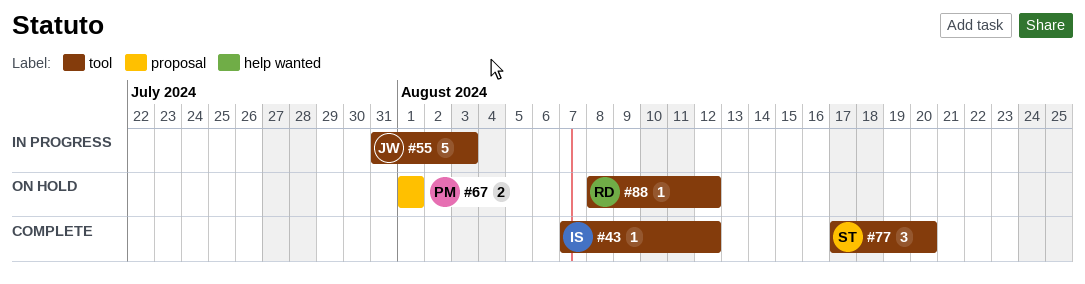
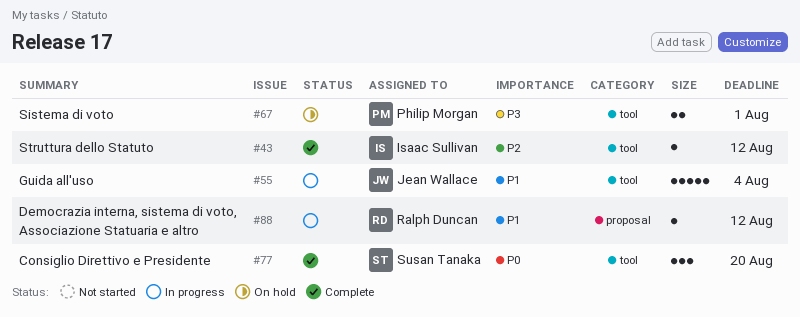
#55, due: Aug 3 -> Aug 4
#67, label: proposal -> tool
#88, status: On hold -> In progress
#88, label: tool -> proposal

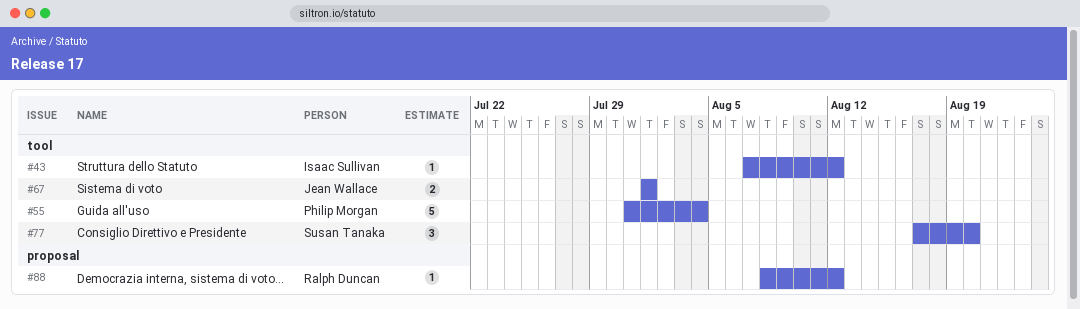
#55, owner: Jean Wallace -> Philip Morgan
#67, owner: Philip Morgan -> Jean Wallace

